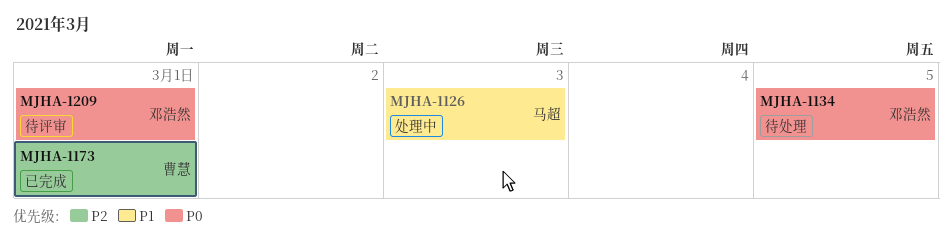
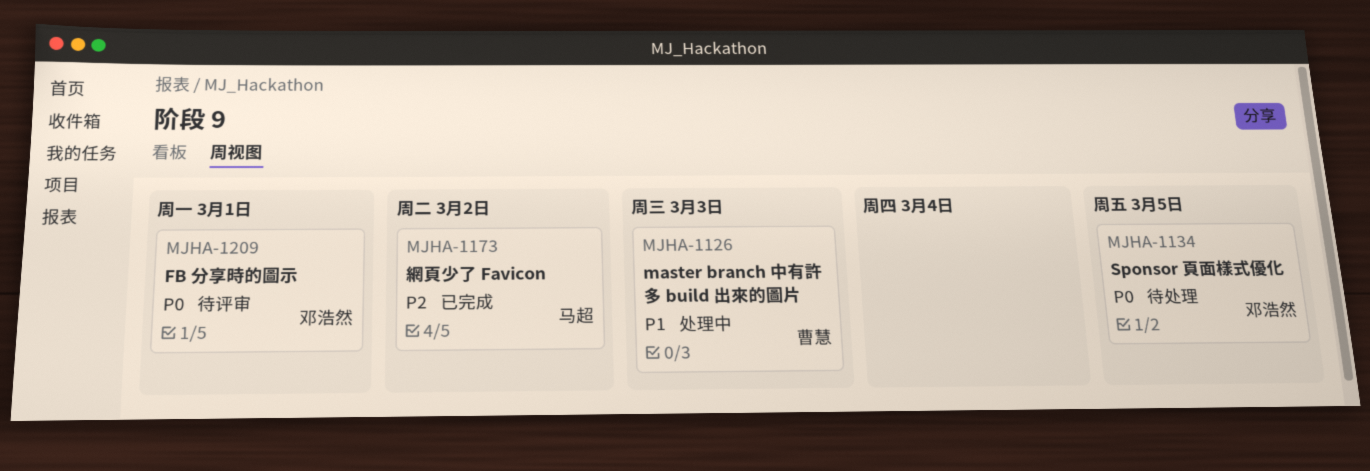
MJHA-1126, owner: 马超 -> 曹慧
MJHA-1173, owner: 曹慧 -> 马超
MJHA-1173, due: Mar 1 -> Mar 2

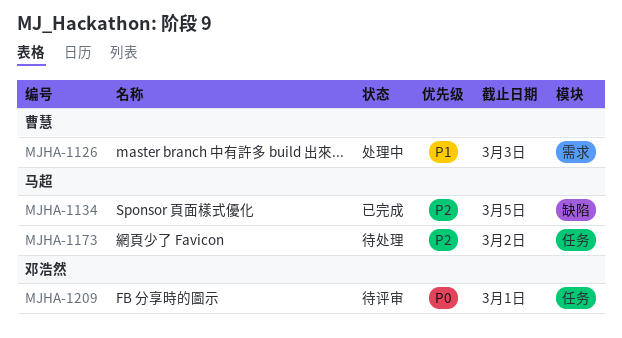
MJHA-1134, status: 待处理 -> 已完成
MJHA-1134, owner: 邓浩然 -> 马超
MJHA-1134, priority: P0 -> P2
MJHA-1173, status: 已完成 -> 待处理

